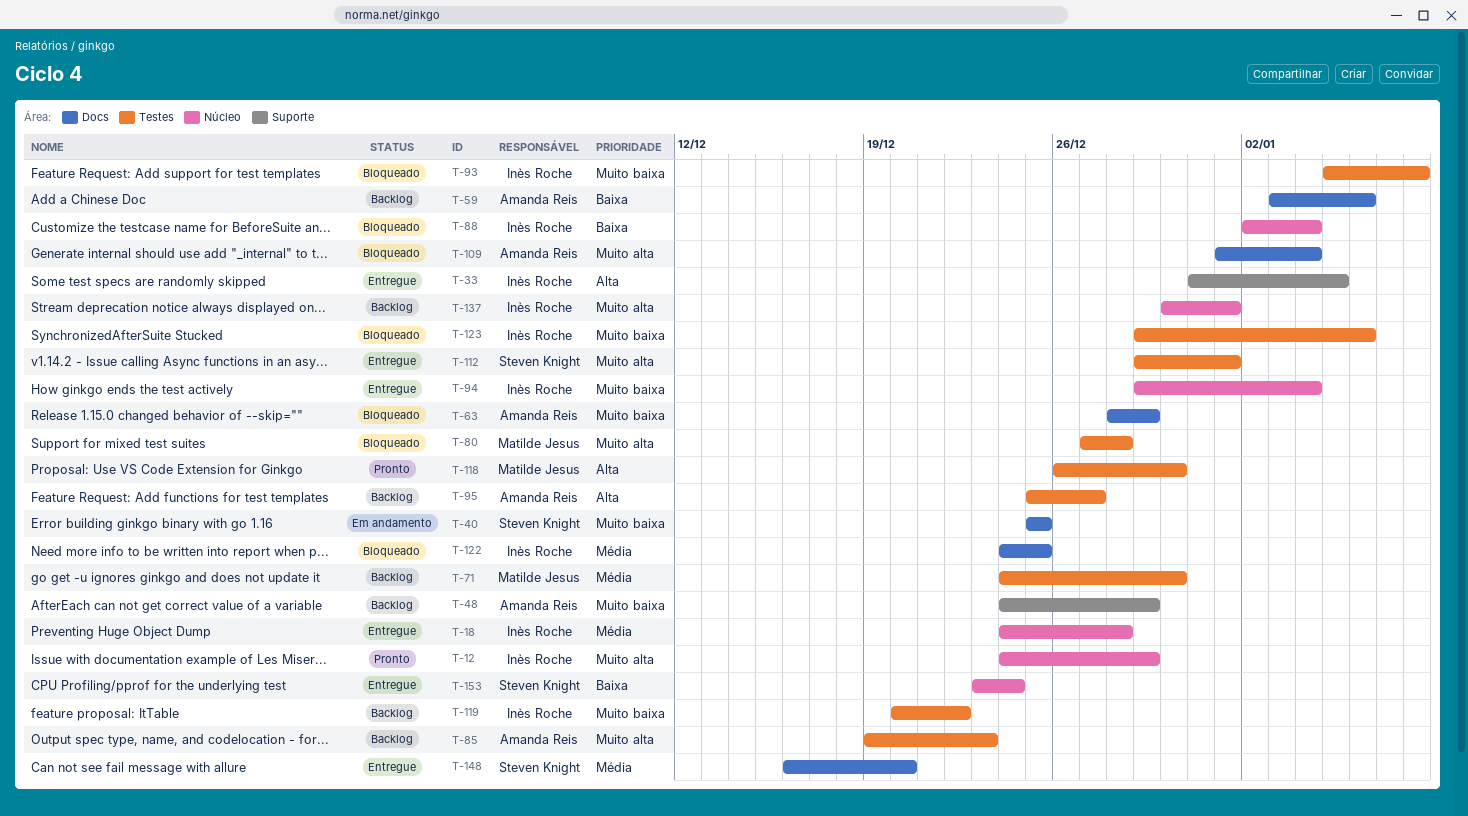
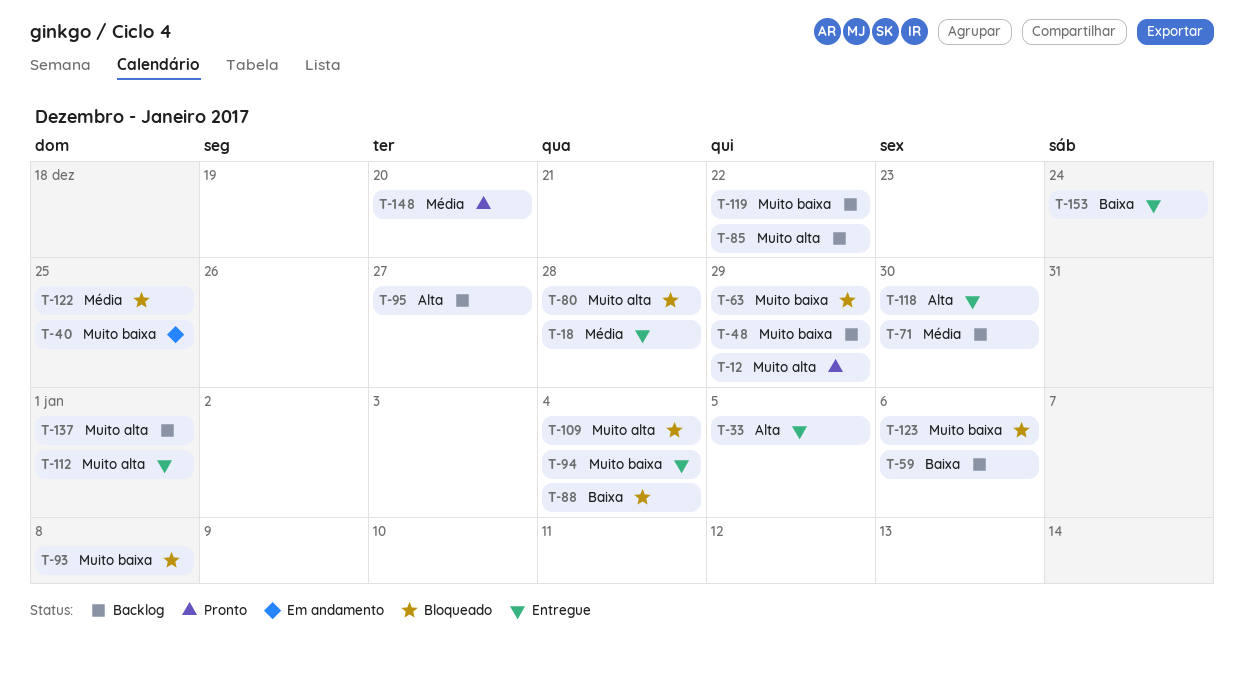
T-85, due: Dec 23 -> Dec 22
T-118, status: Pronto -> Entregue
T-148, status: Entregue -> Pronto

